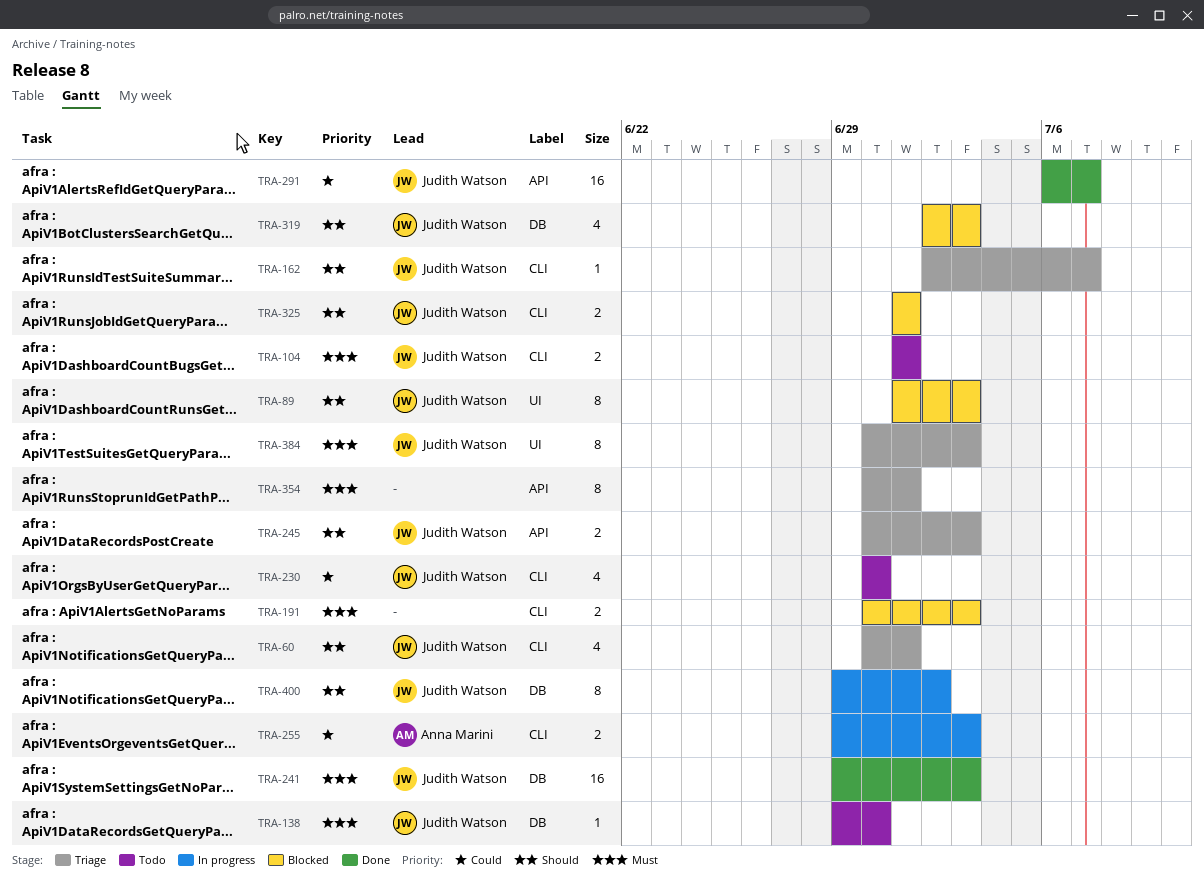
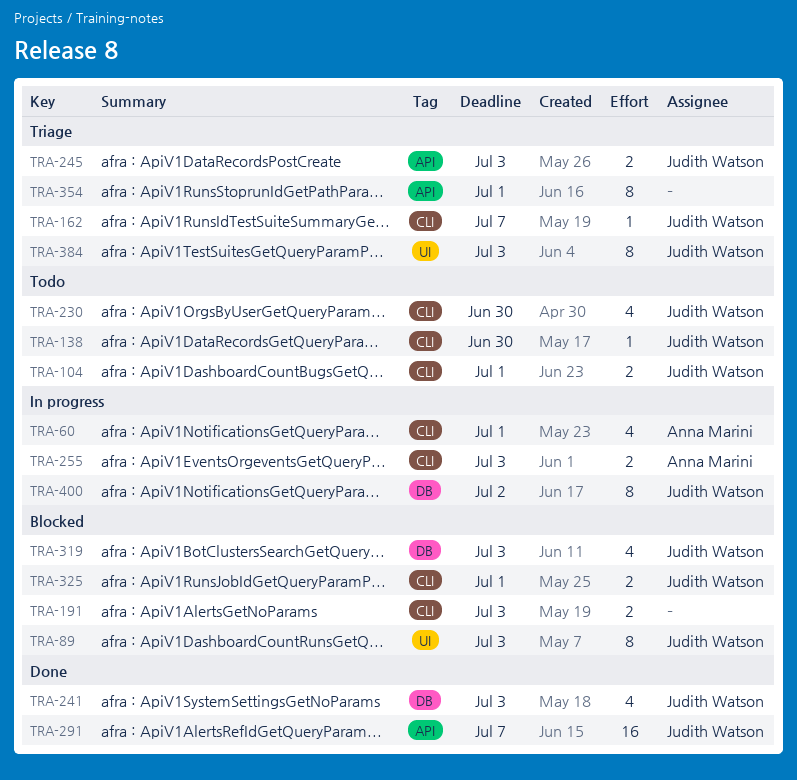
TRA-60, status: Triage -> In progress
TRA-60, owner: Judith Watson -> Anna Marini
TRA-138, label: DB -> CLI
TRA-241, estimate: 16 -> 4

